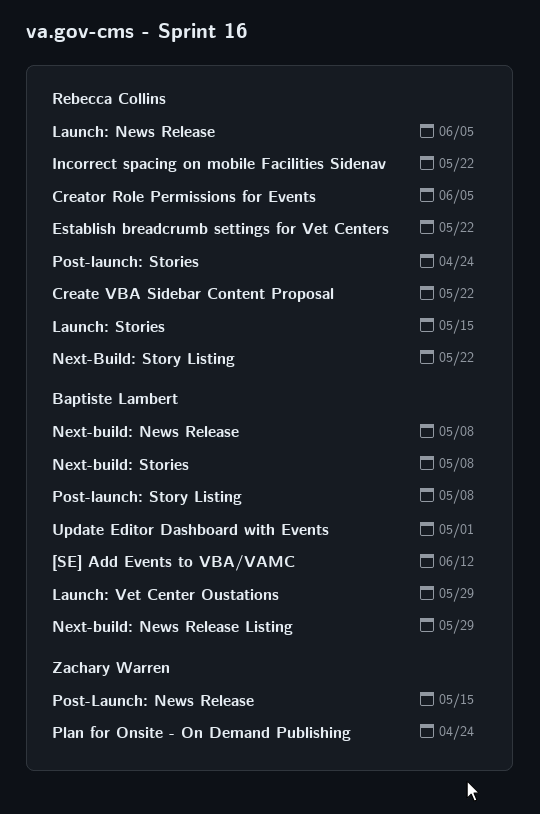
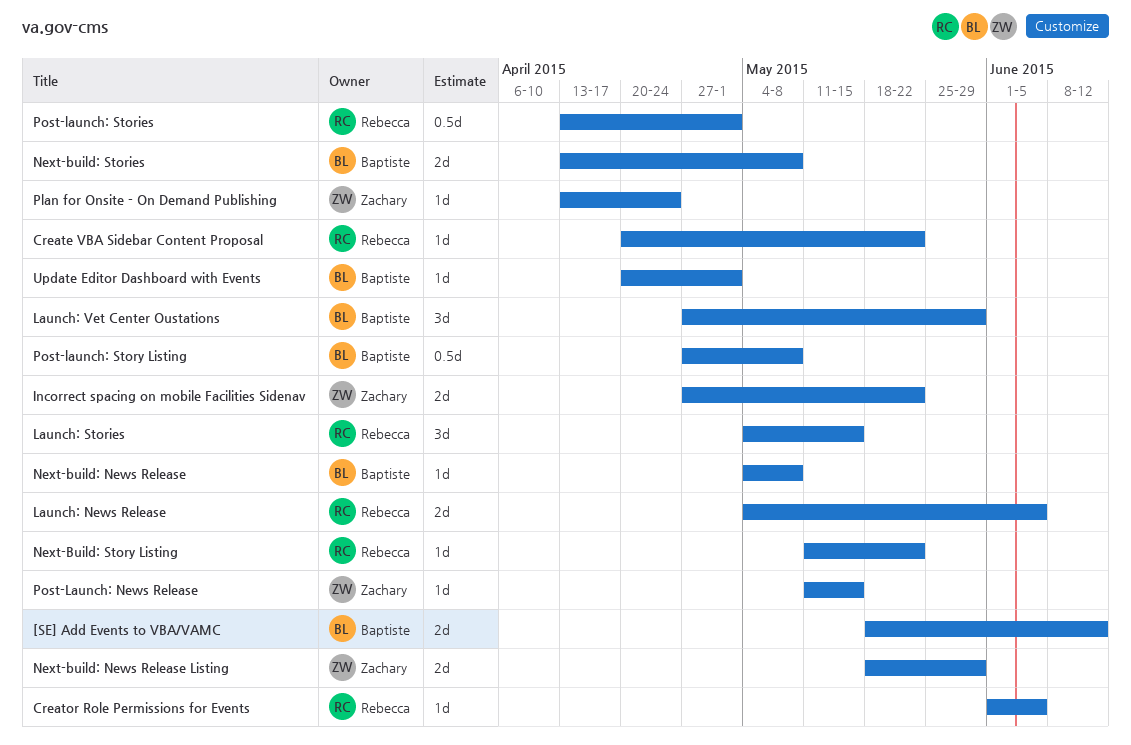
Establish breadcrumb settings for Vet Centers: present -> none
Incorrect spacing on mobile Facilities Sidenav, owner: Rebecca Collins -> Zachary Warren
Next-build: News Release Listing, owner: Baptiste Lambert -> Zachary Warren
Post-launch: Stories, due: Apr 24 -> May 1

